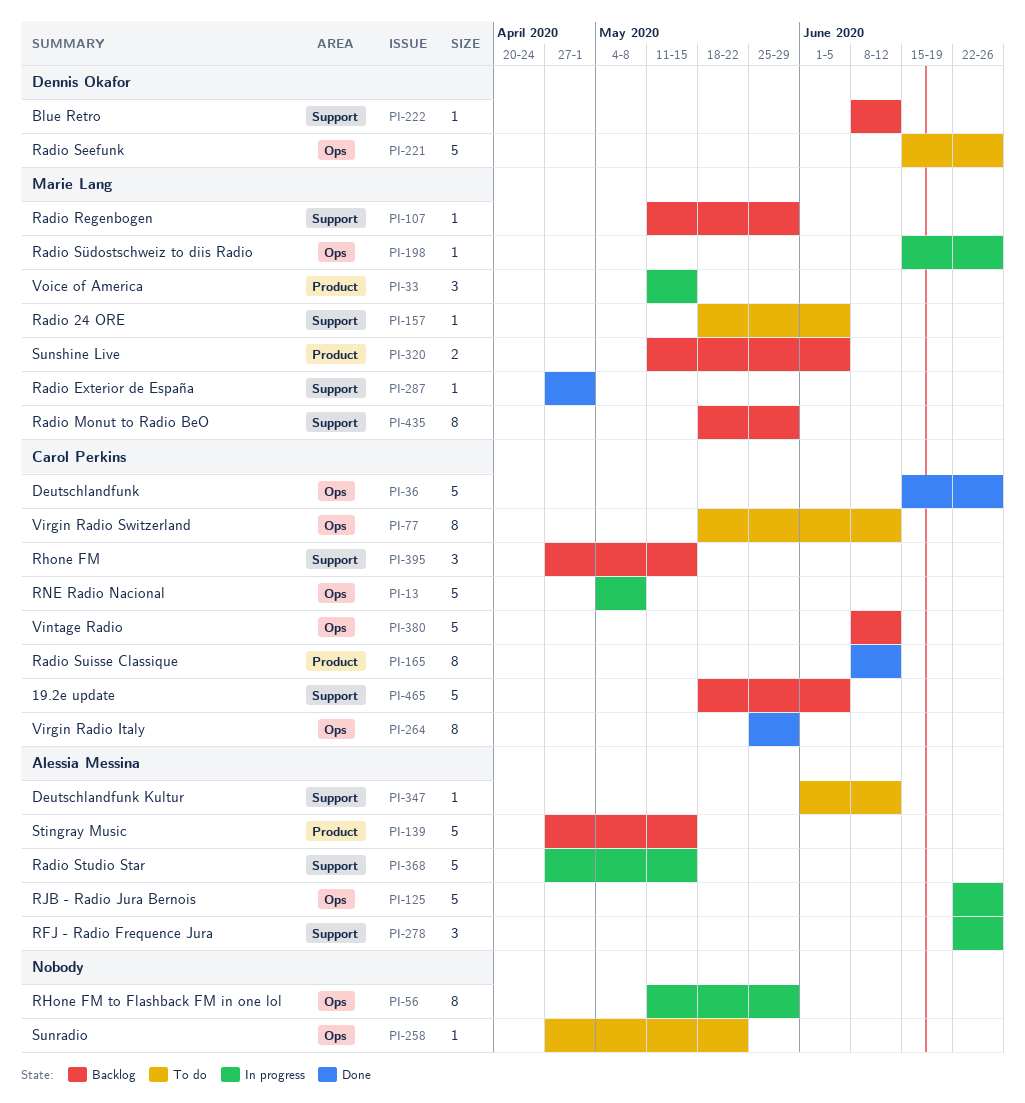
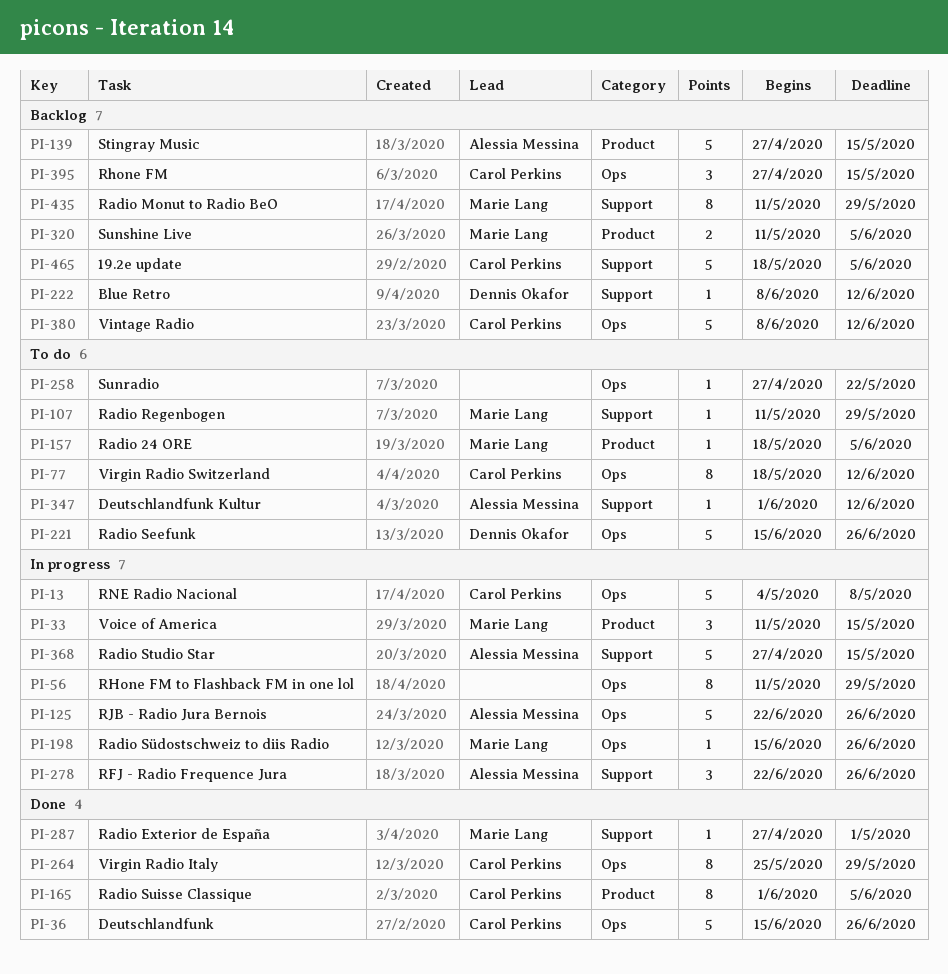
PI-107, status: Backlog -> To do
PI-157, label: Support -> Product
PI-165, start: Jun 8 -> Jun 1
PI-165, due: Jun 12 -> Jun 5
PI-395, label: Support -> Ops
PI-435, start: May 18 -> May 11

